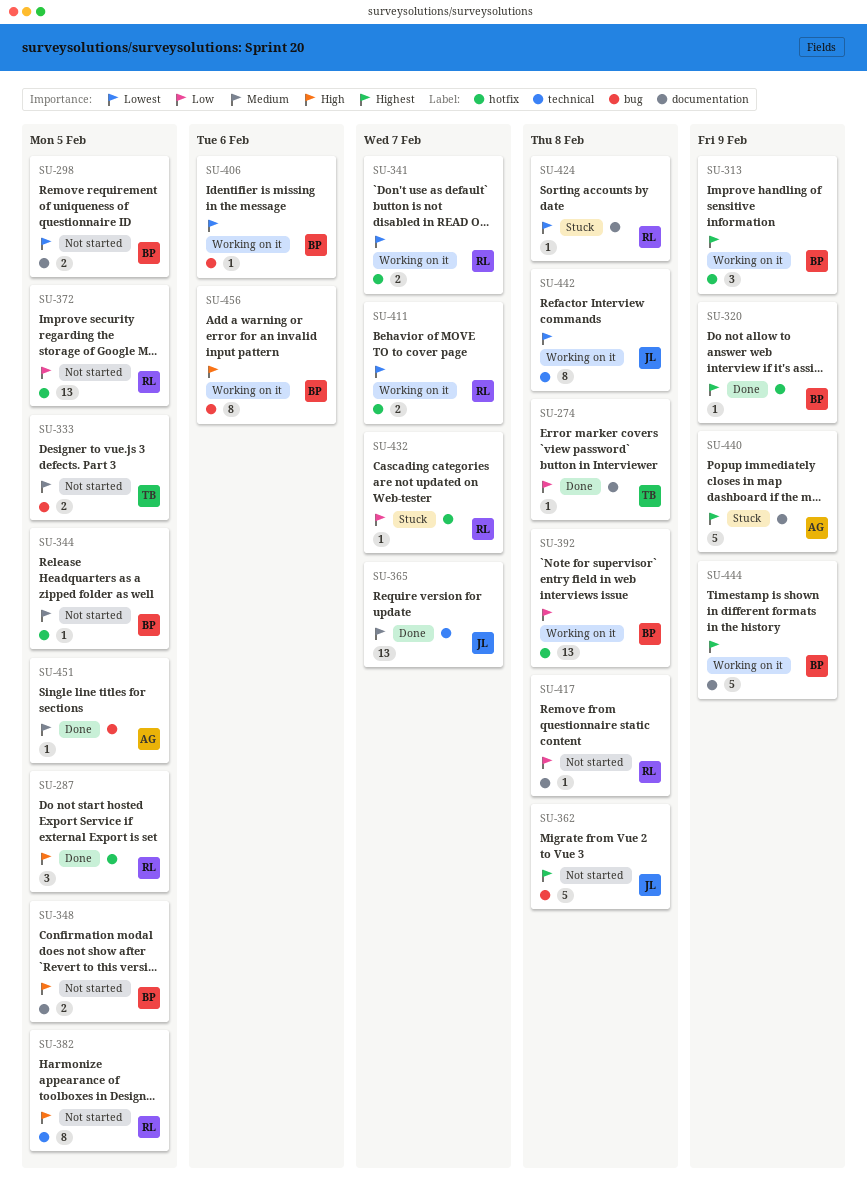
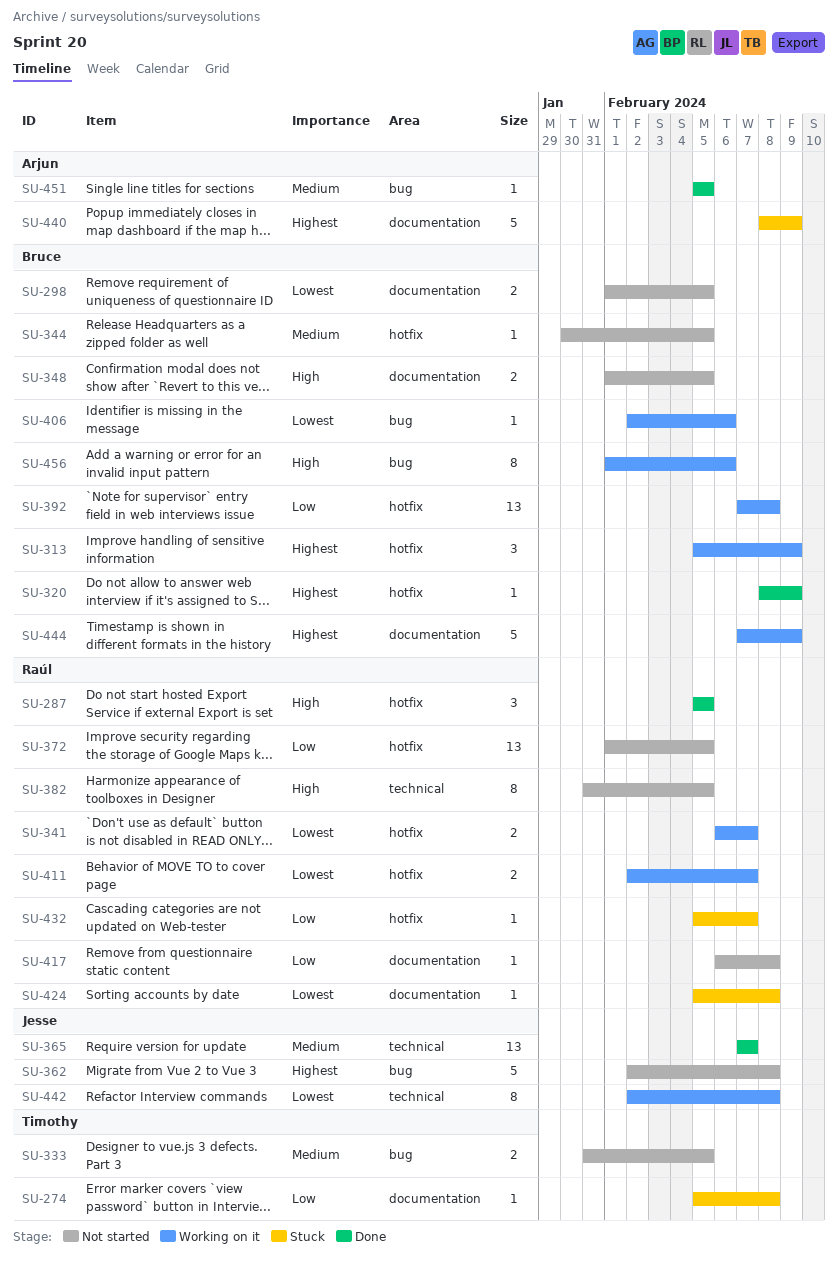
SU-274, status: Done -> Stuck

